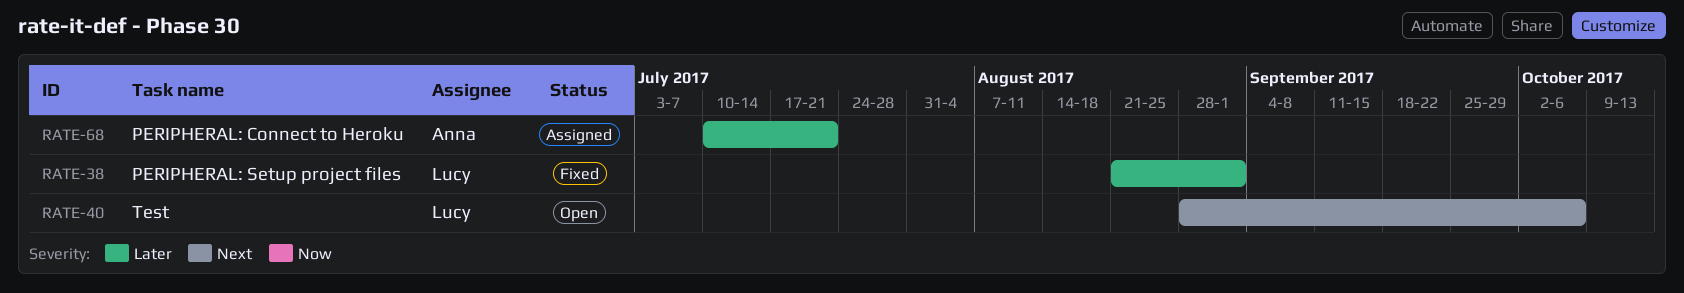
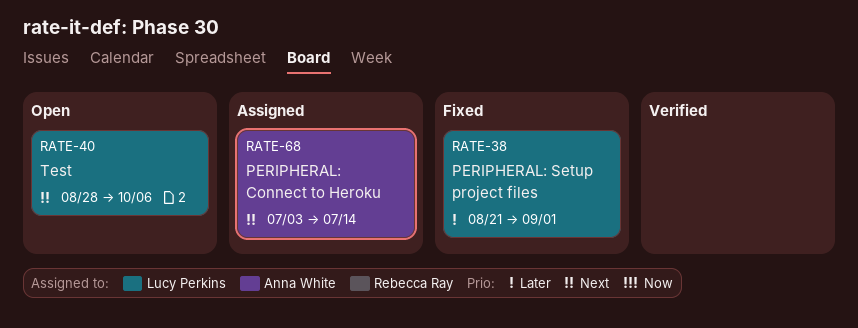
RATE-68, priority: Later -> Next
RATE-68, start: Jul 10 -> Jul 3
RATE-68, due: Jul 21 -> Jul 14

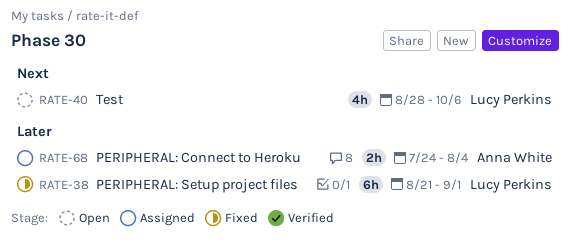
RATE-68, priority: Next -> Later
RATE-68, start: Jul 3 -> Jul 24
RATE-68, due: Jul 14 -> Aug 4

